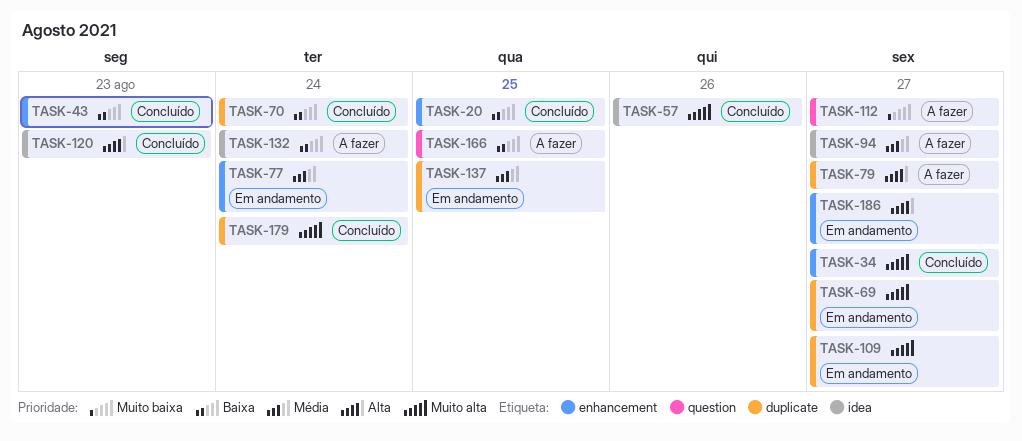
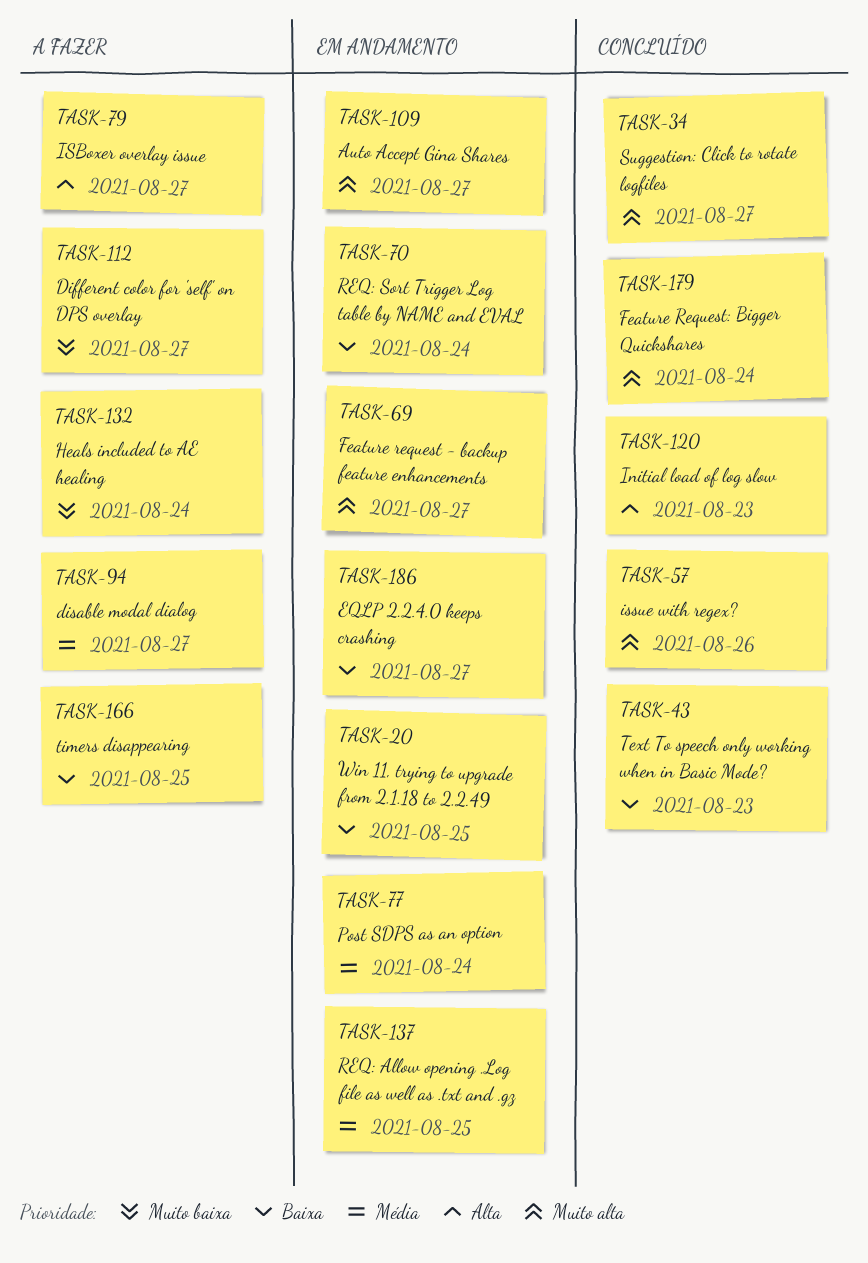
TASK-20, status: Concluído -> Em andamento
TASK-70, status: Concluído -> Em andamento
TASK-132, priority: Baixa -> Muito baixa
TASK-186, priority: Alta -> Baixa

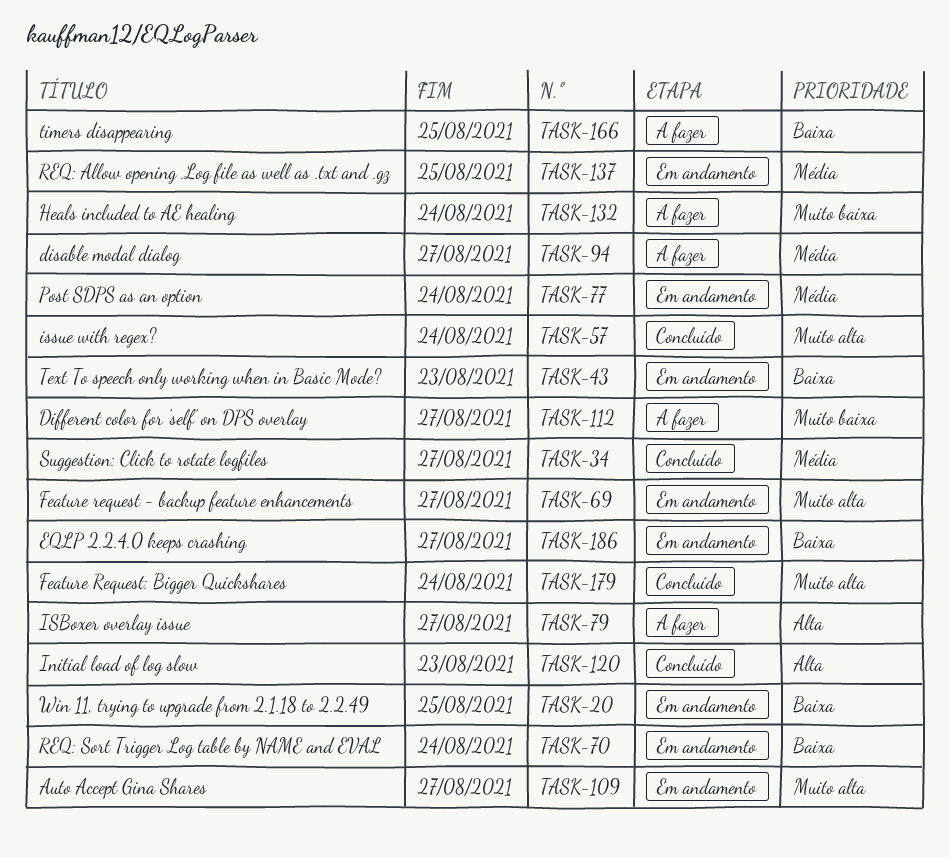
TASK-34, priority: Muito alta -> Média
TASK-43, status: Concluído -> Em andamento
TASK-57, due: Aug 26 -> Aug 24

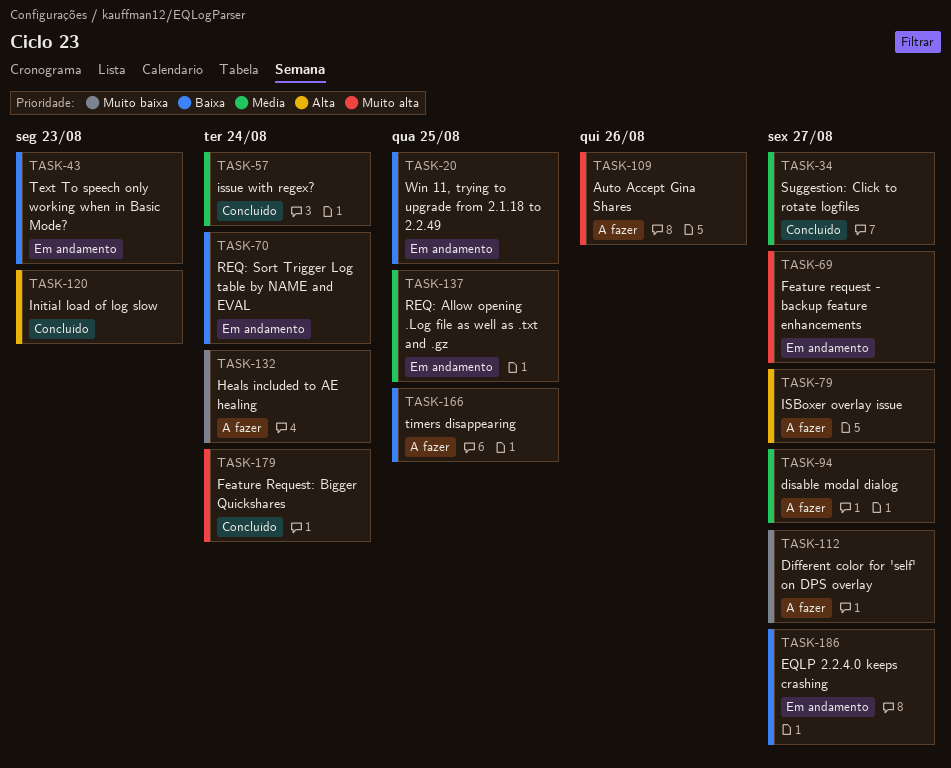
TASK-57, priority: Muito alta -> Média
TASK-77: present -> none
TASK-109, status: Em andamento -> A fazer
TASK-109, due: Aug 27 -> Aug 26

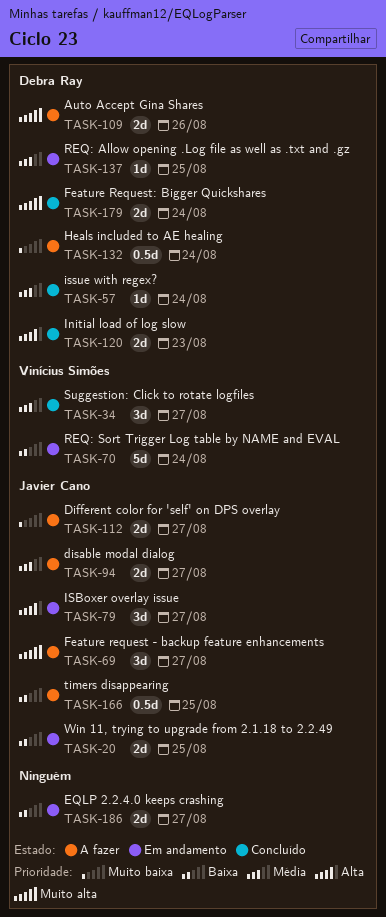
TASK-43: present -> none
TASK-69, status: Em andamento -> A fazer
TASK-79, status: A fazer -> Em andamento

